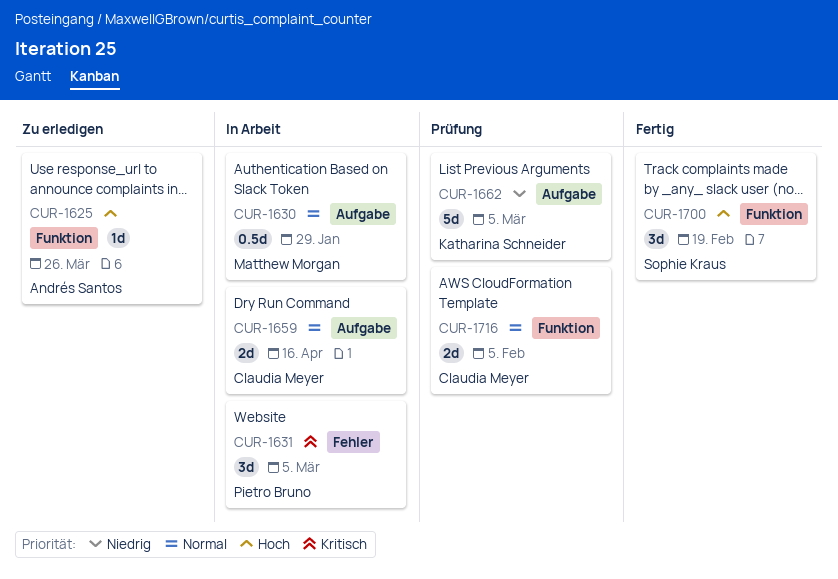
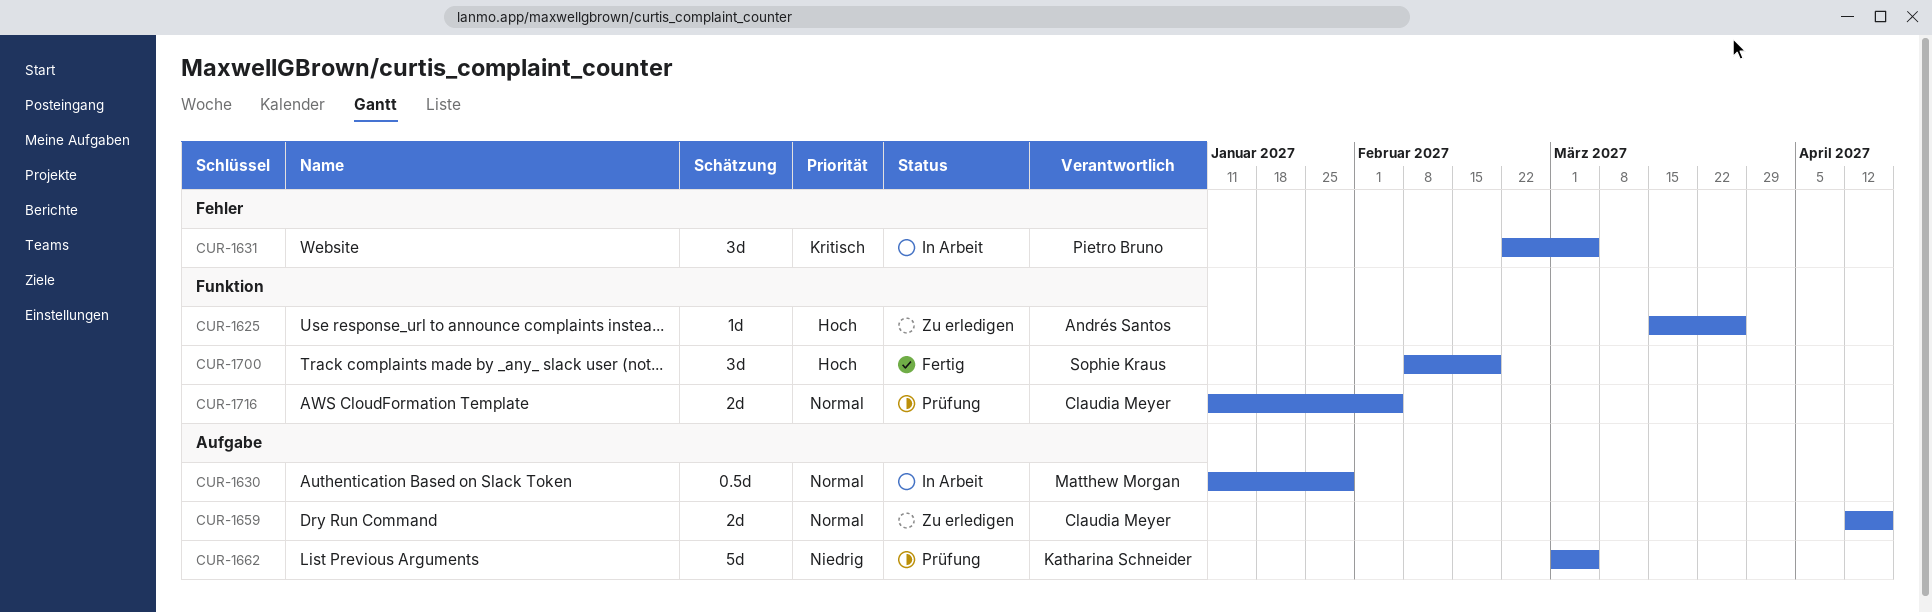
CUR-1659, status: In Arbeit -> Zu erledigen

